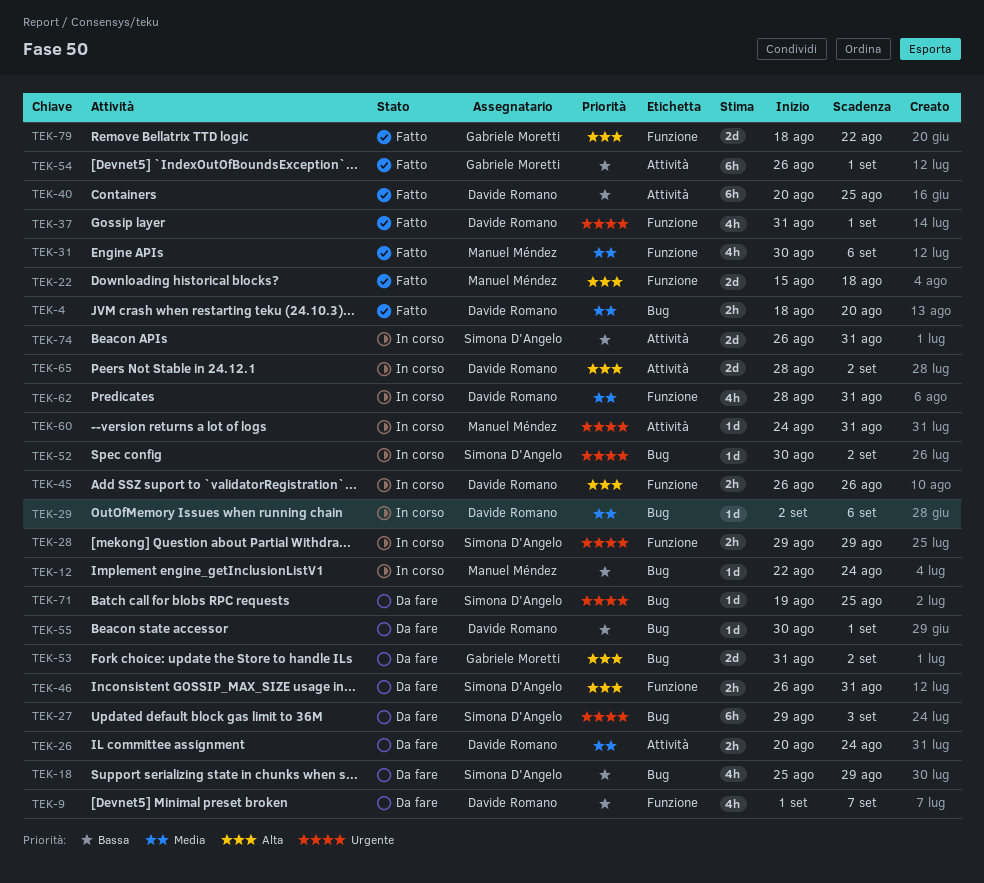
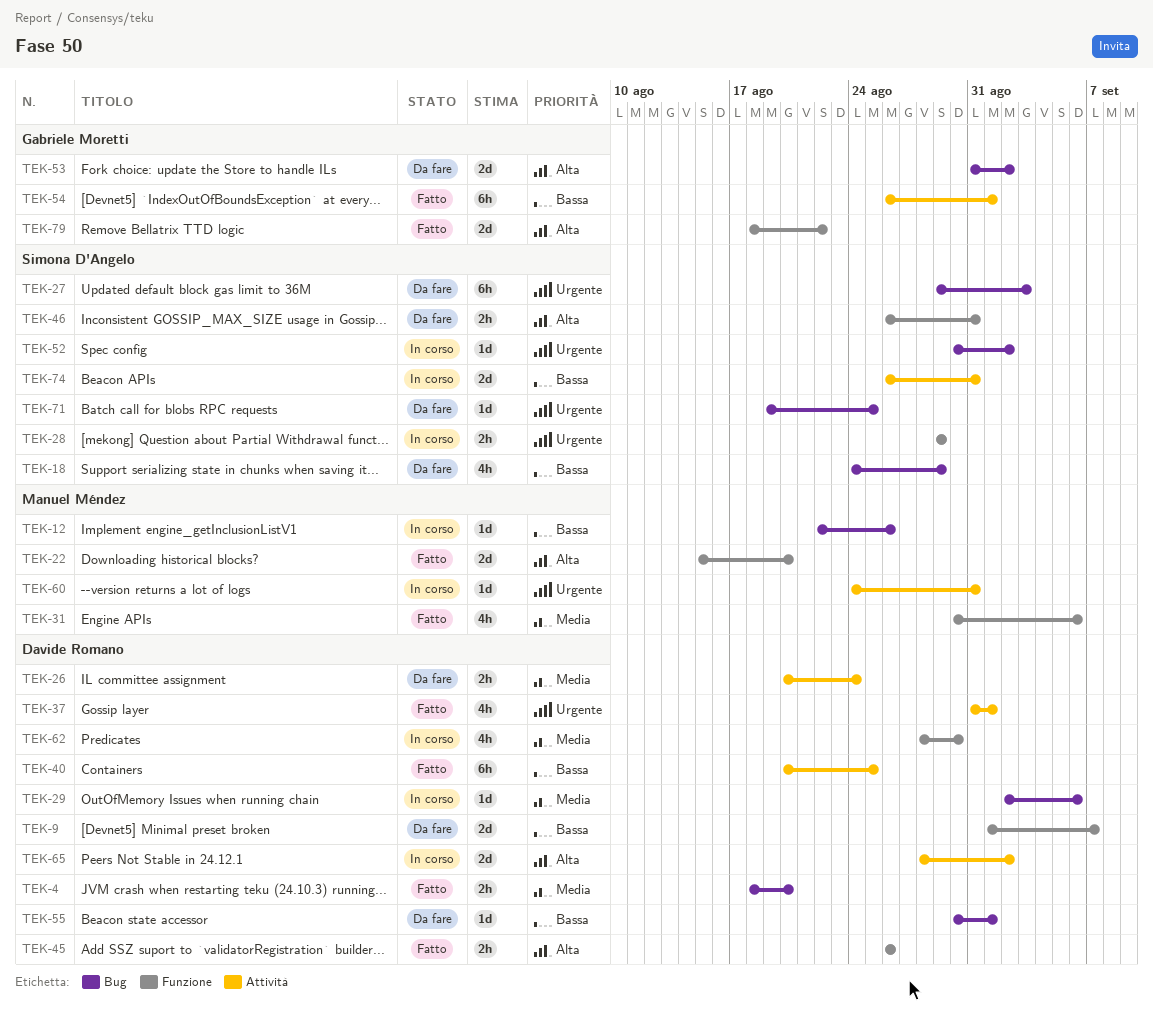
TEK-9, estimate: 4h -> 2d
TEK-12, due: Aug 24 -> Aug 26
TEK-18, start: Aug 25 -> Aug 24
TEK-22, due: Aug 18 -> Aug 20
TEK-37, label: Funzione -> Attività
TEK-45, status: In corso -> Fatto
TEK-62, due: Aug 31 -> Aug 30

